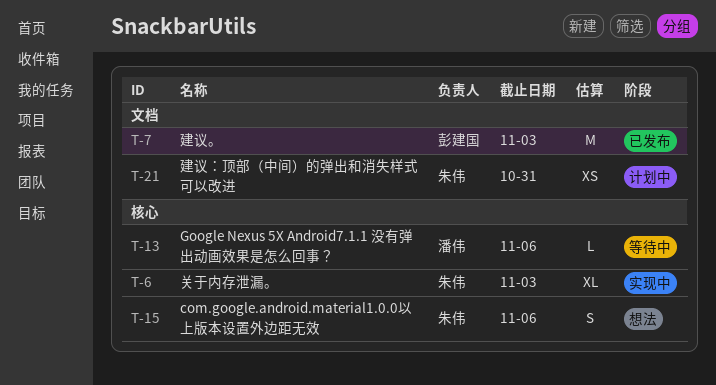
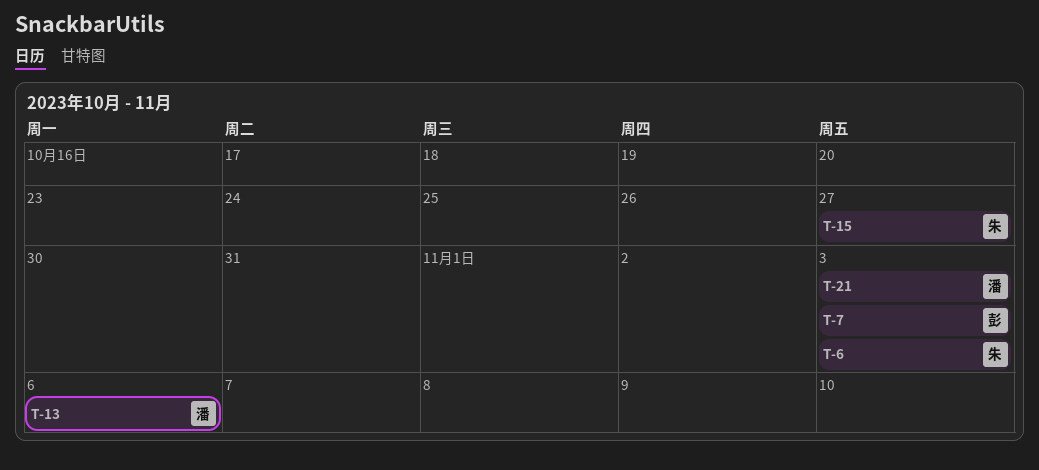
T-15, due: Nov 6 -> Oct 27
T-21, owner: 朱伟 -> 潘伟
T-21, due: Oct 31 -> Nov 3

